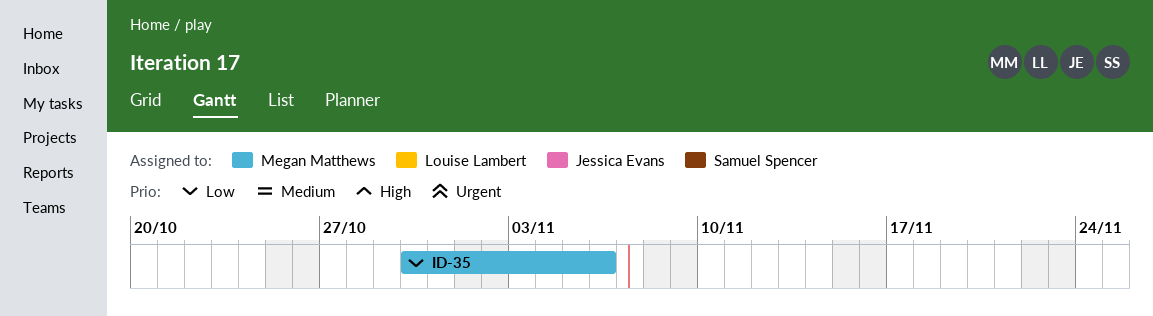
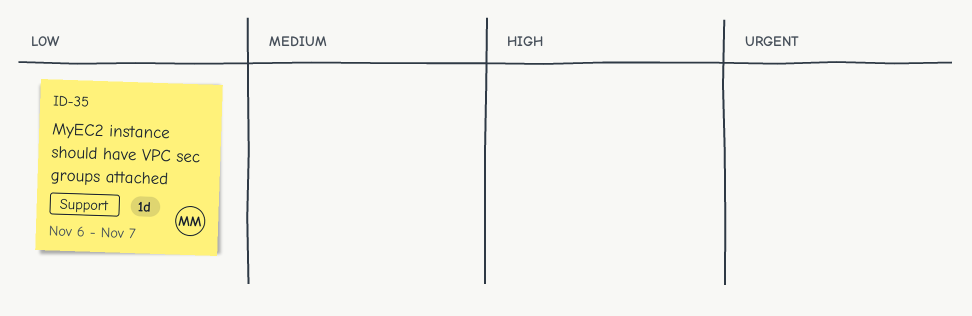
ID-35, start: Oct 30 -> Nov 6
ID-35, due: Nov 6 -> Nov 7

